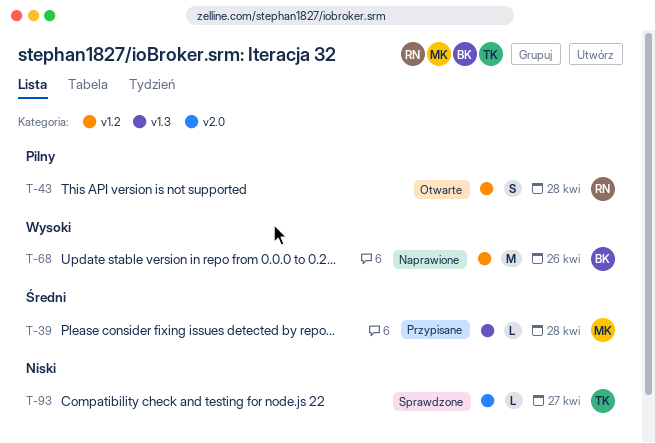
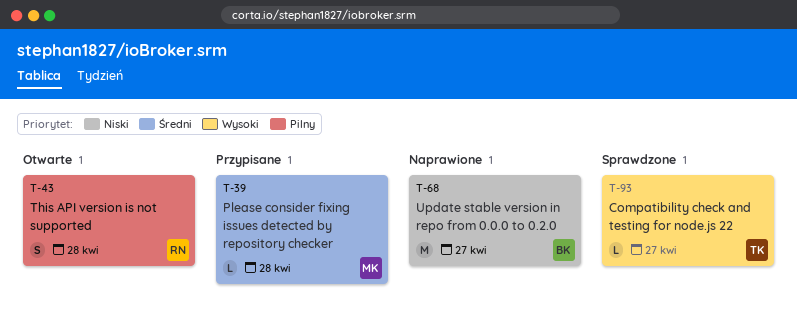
T-68, priority: Wysoki -> Niski
T-68, due: Apr 26 -> Apr 27
T-93, priority: Niski -> Wysoki

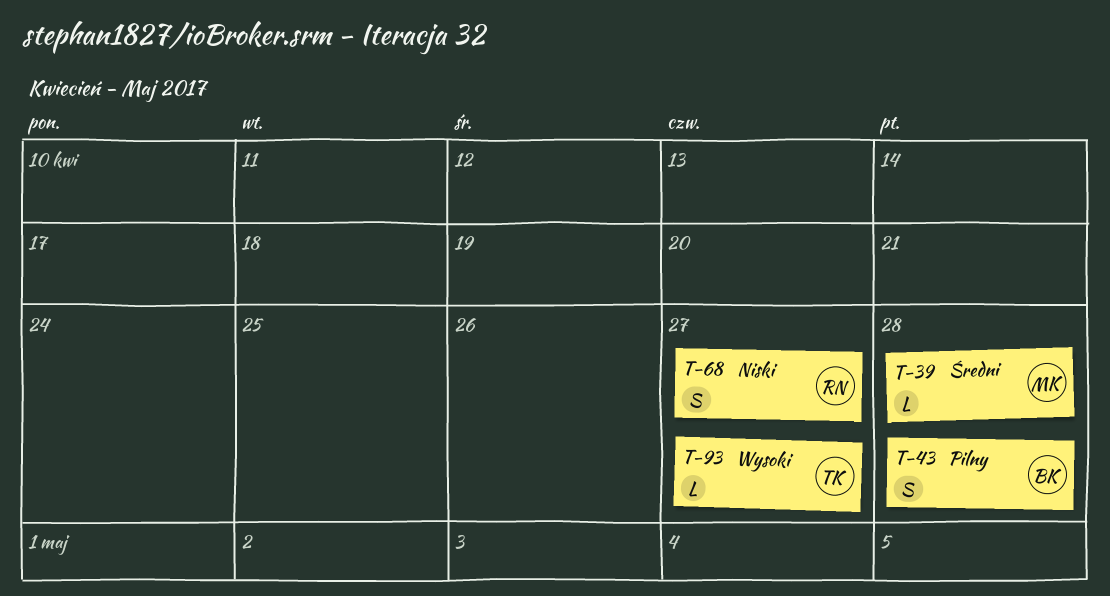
T-43, owner: RN -> BK
T-68, owner: BK -> RN
T-68, estimate: M -> S

